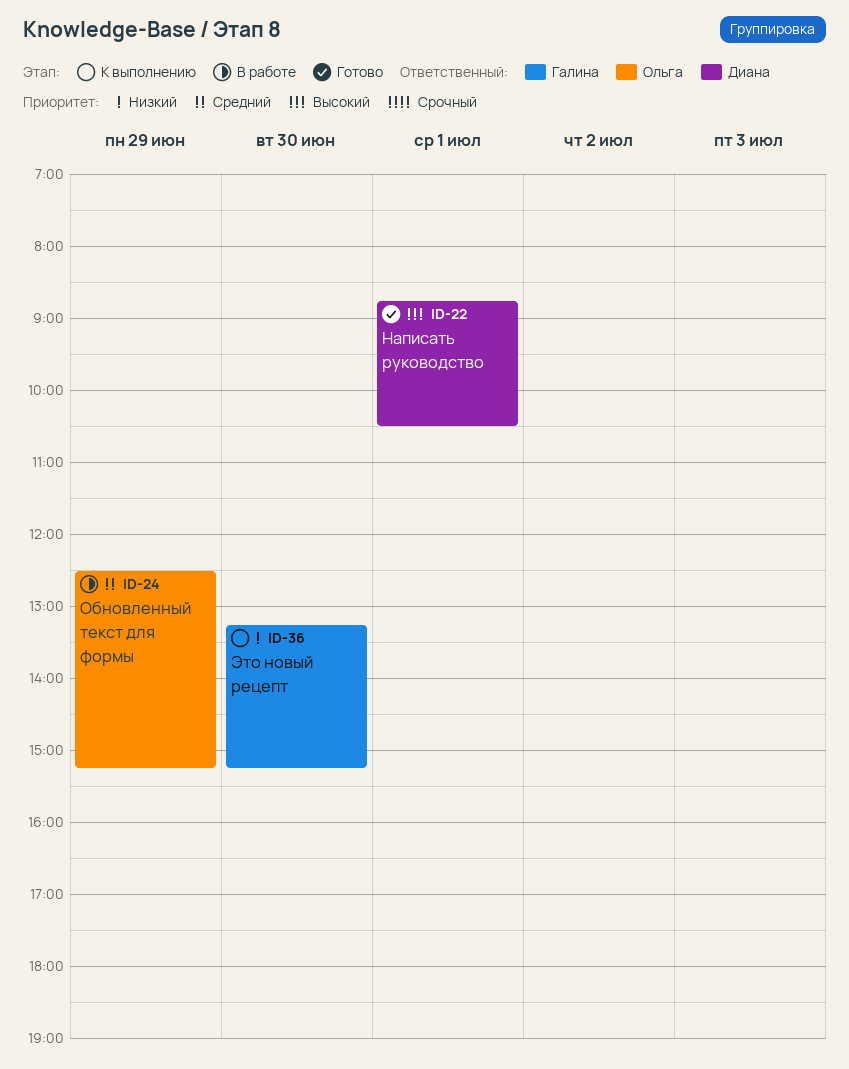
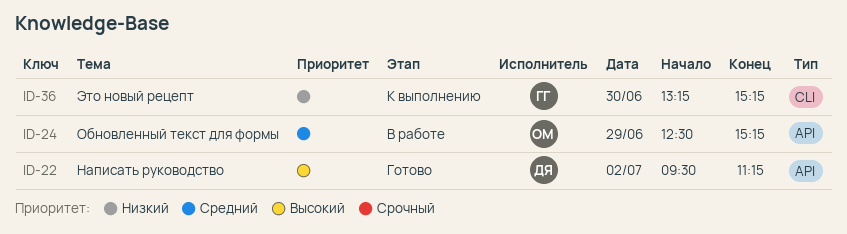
ID-22, day: Jul 1 -> Jul 2
ID-22, begins: 08:45 -> 09:30
ID-22, ends: 10:30 -> 11:15

